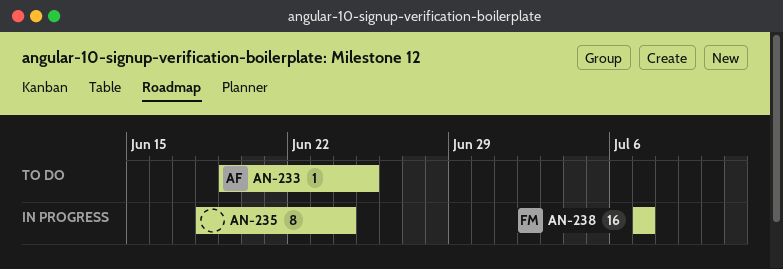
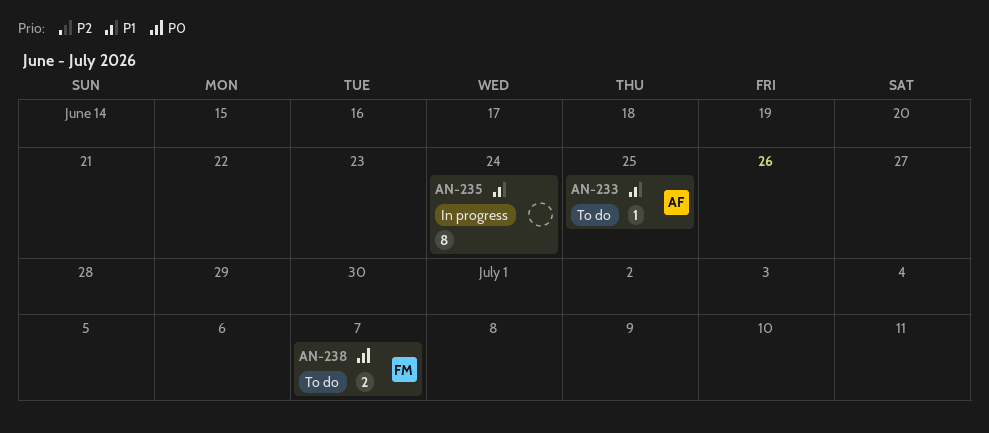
AN-238, status: In progress -> To do
AN-238, estimate: 16 -> 2

